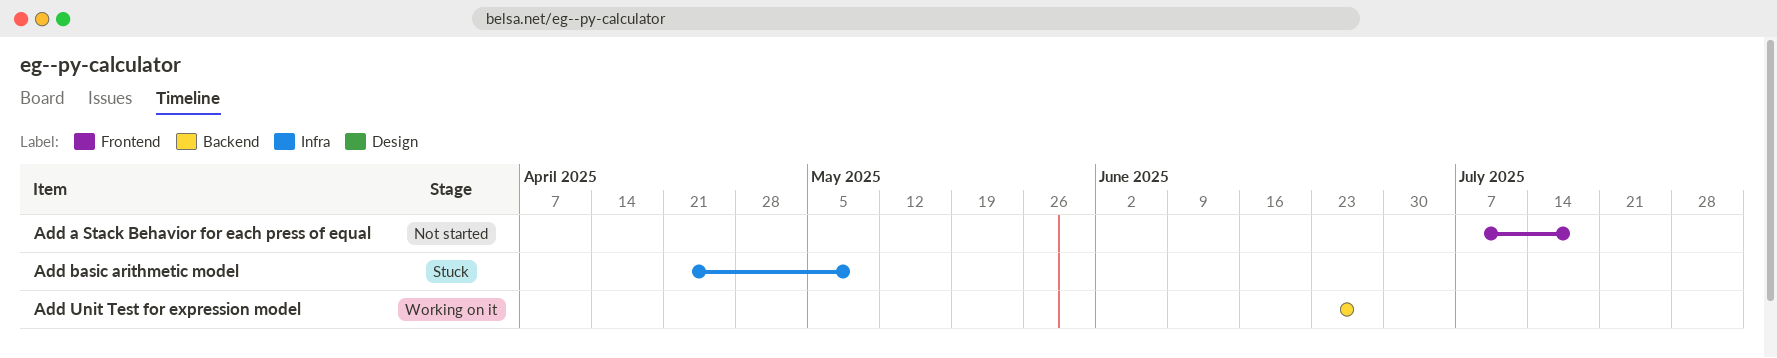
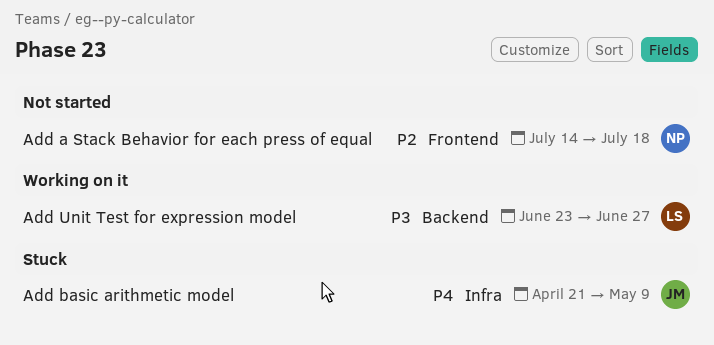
Add a Stack Behavior for each press of equal, start: Jul 7 -> Jul 14

